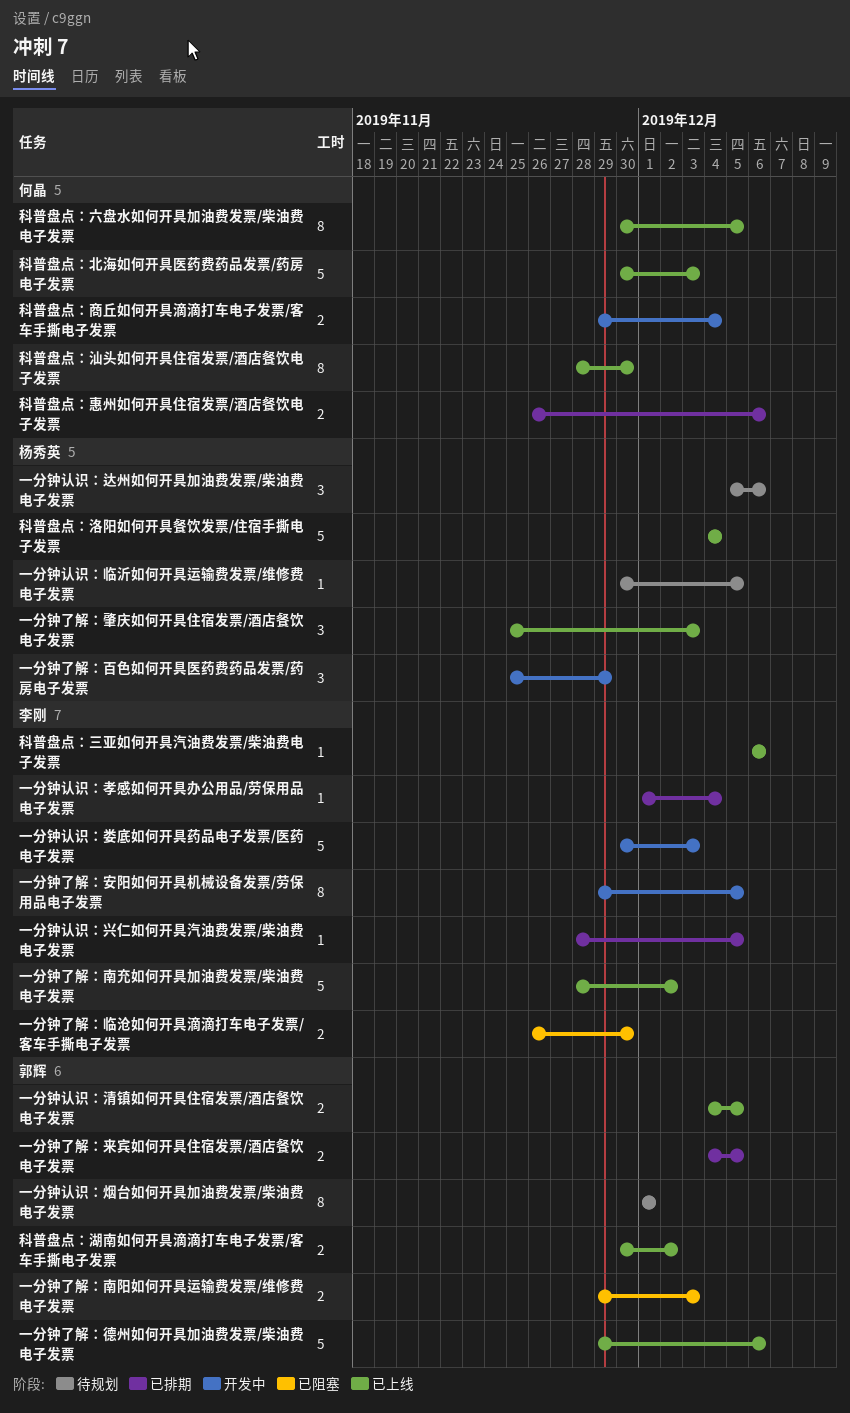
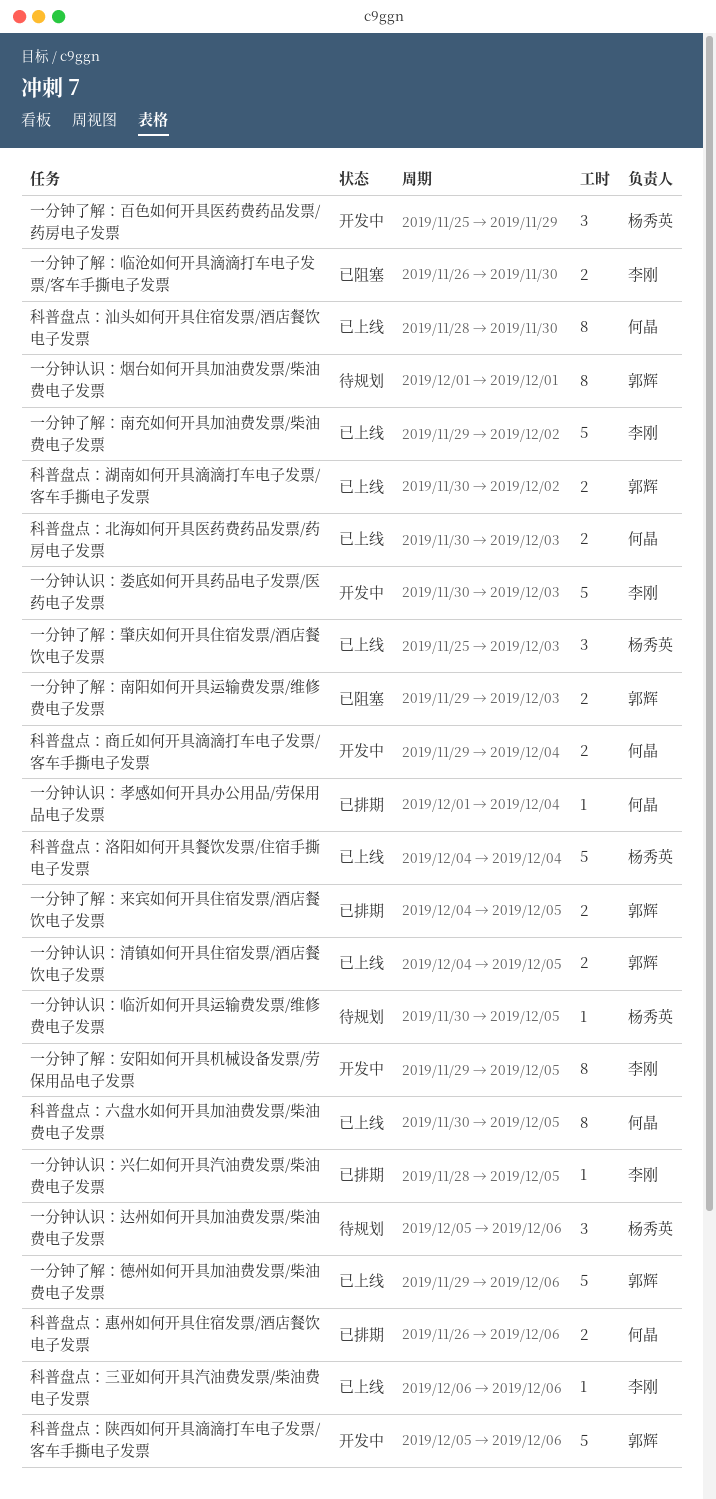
一分钟了解：南充如何开具加油费发票/柴油费电子发票, start: Nov 28 -> Nov 29
一分钟认识：孝感如何开具办公用品/劳保用品电子发票, owner: 李刚 -> 何晶
科普盘点：北海如何开具医药费药品发票/药房电子发票, estimate: 5 -> 2
科普盘点：陕西如何开具滴滴打车电子发票/客车手撕电子发票: none -> present

